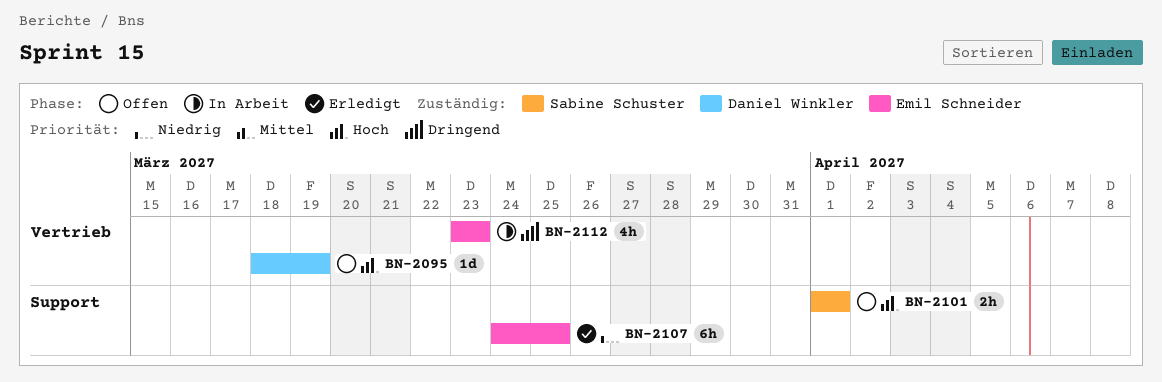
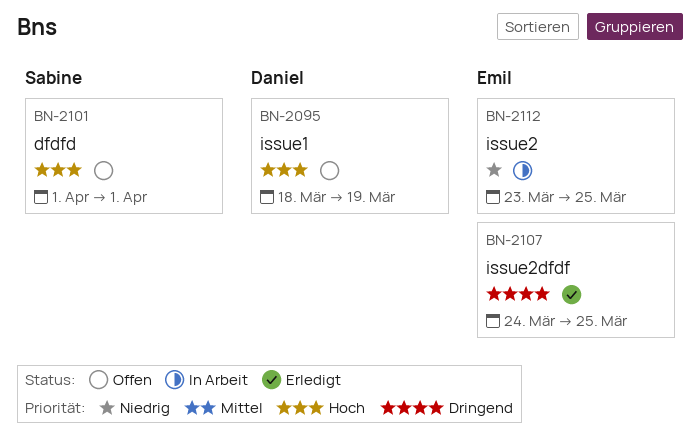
BN-2107, priority: Niedrig -> Dringend
BN-2112, priority: Dringend -> Niedrig
BN-2112, due: Mar 23 -> Mar 25

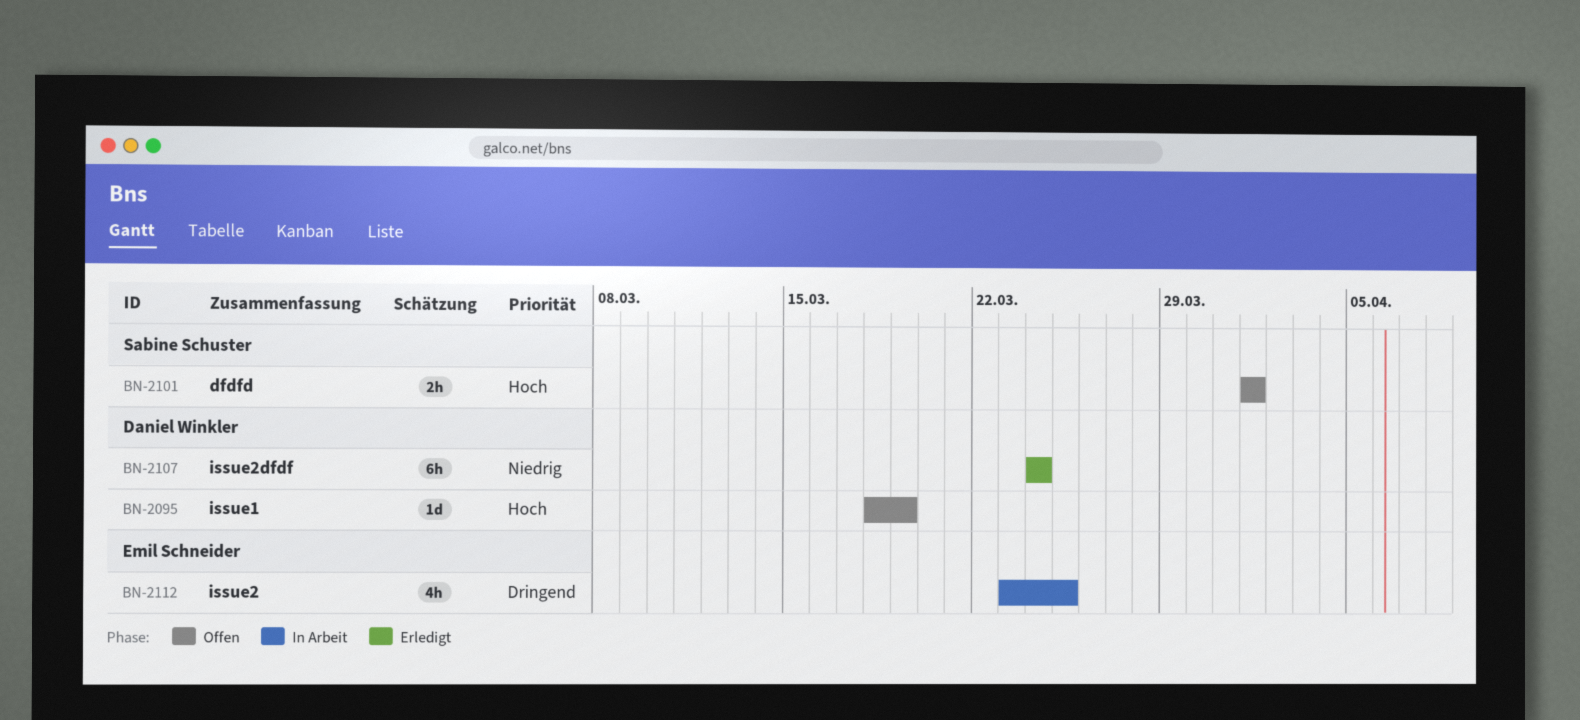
BN-2107, owner: Emil Schneider -> Daniel Winkler
BN-2107, priority: Dringend -> Niedrig
BN-2107, due: Mar 25 -> Mar 24
BN-2112, priority: Niedrig -> Dringend

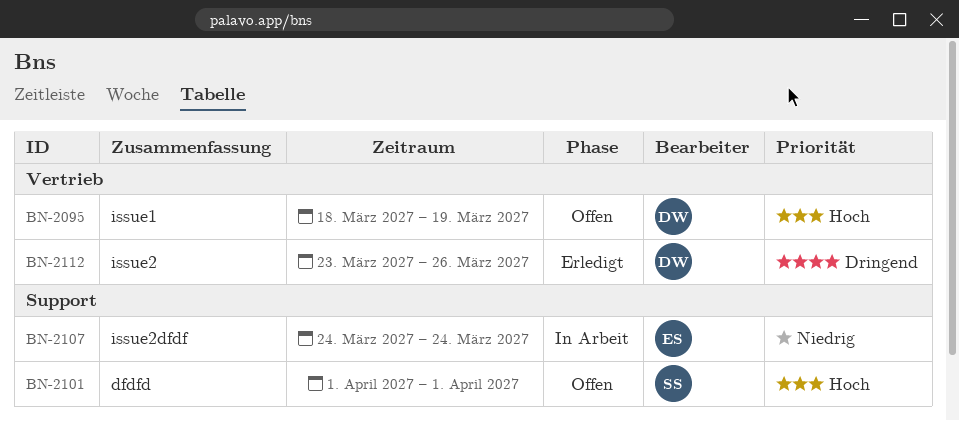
BN-2107, status: Erledigt -> In Arbeit
BN-2107, owner: Daniel Winkler -> Emil Schneider
BN-2112, status: In Arbeit -> Erledigt
BN-2112, owner: Emil Schneider -> Daniel Winkler
BN-2112, due: Mar 25 -> Mar 26

